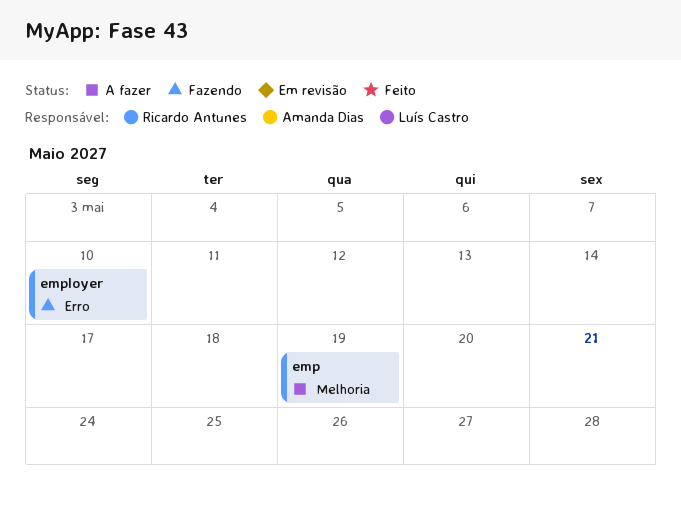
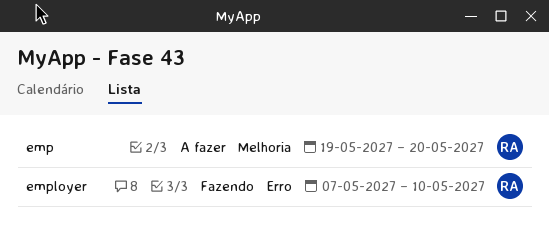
emp, due: May 19 -> May 20

